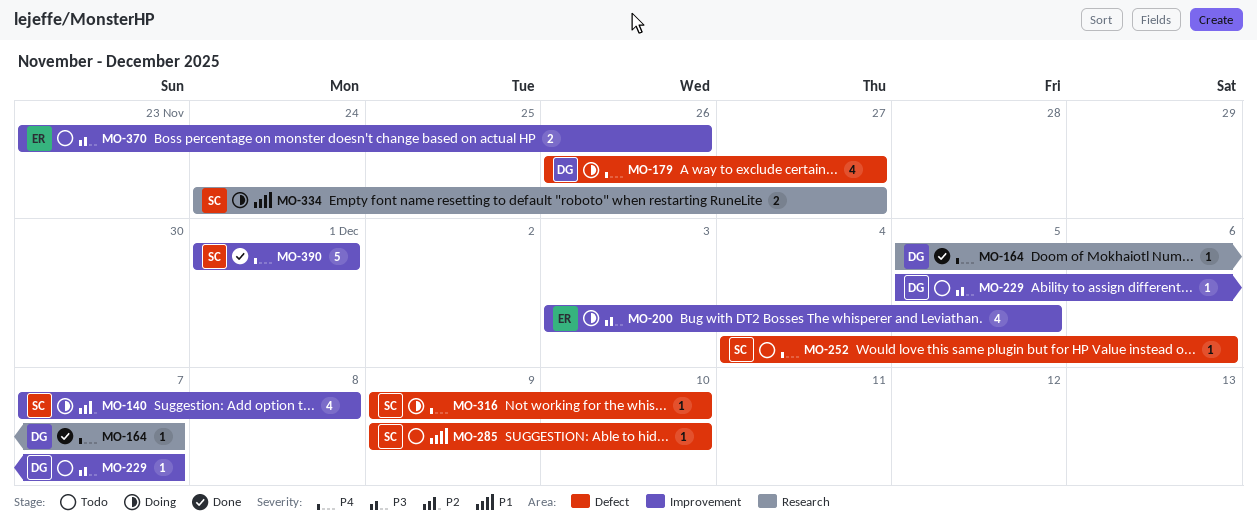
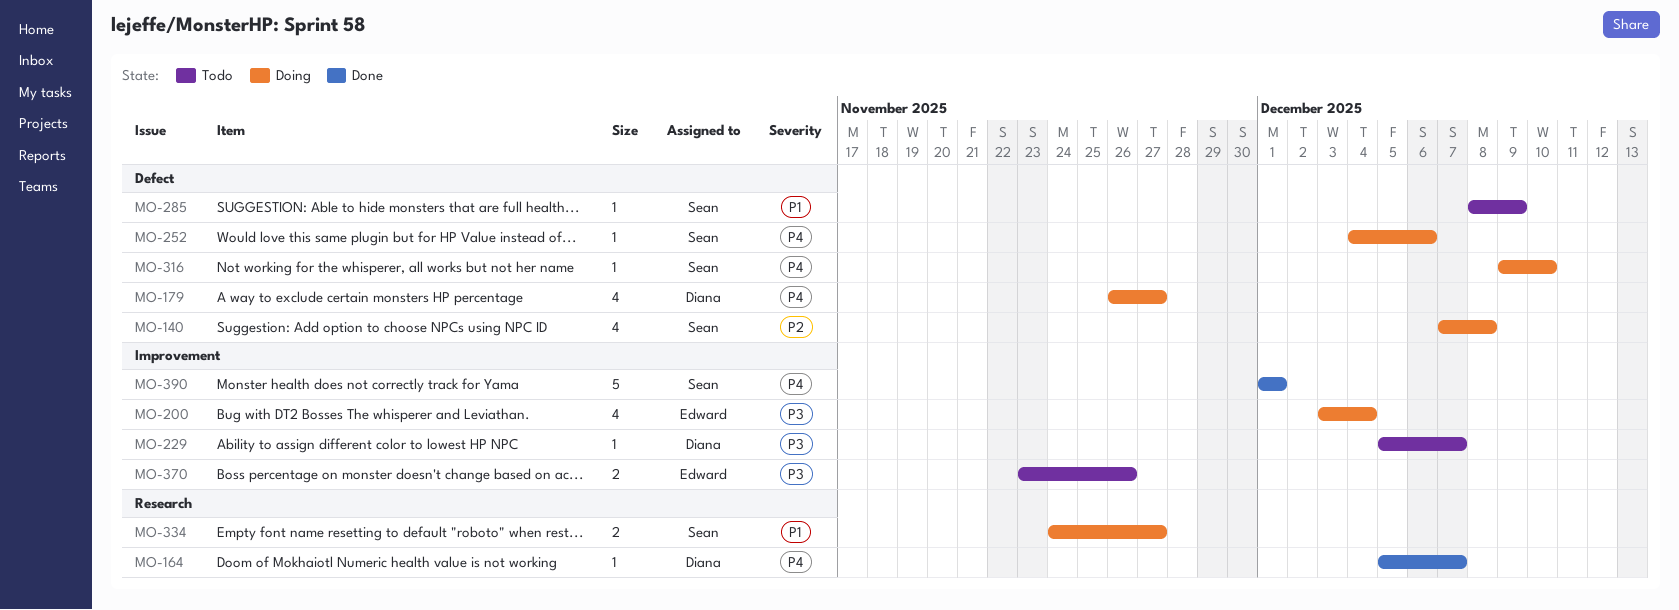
MO-140, label: Improvement -> Defect
MO-200, due: Dec 5 -> Dec 4
MO-252, status: Todo -> Doing
MO-285, start: Dec 9 -> Dec 8
MO-285, due: Dec 10 -> Dec 9

